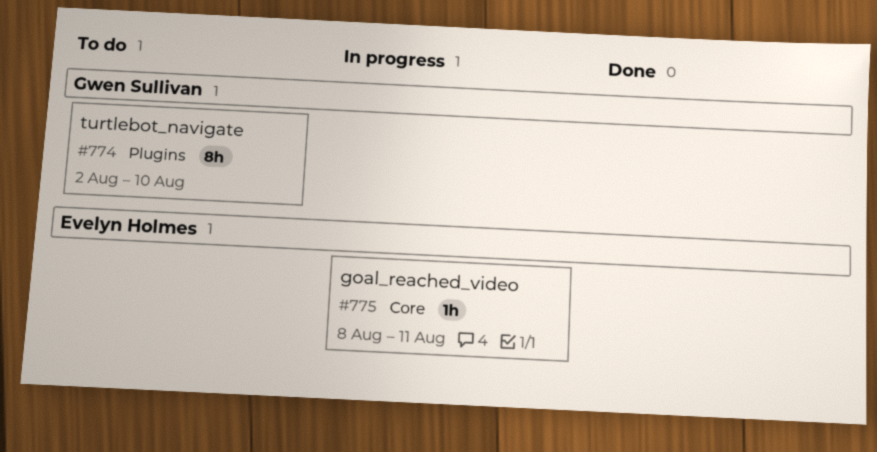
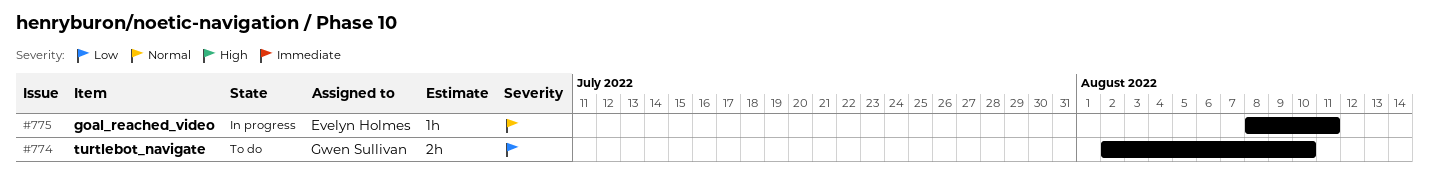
#774, estimate: 8h -> 2h

